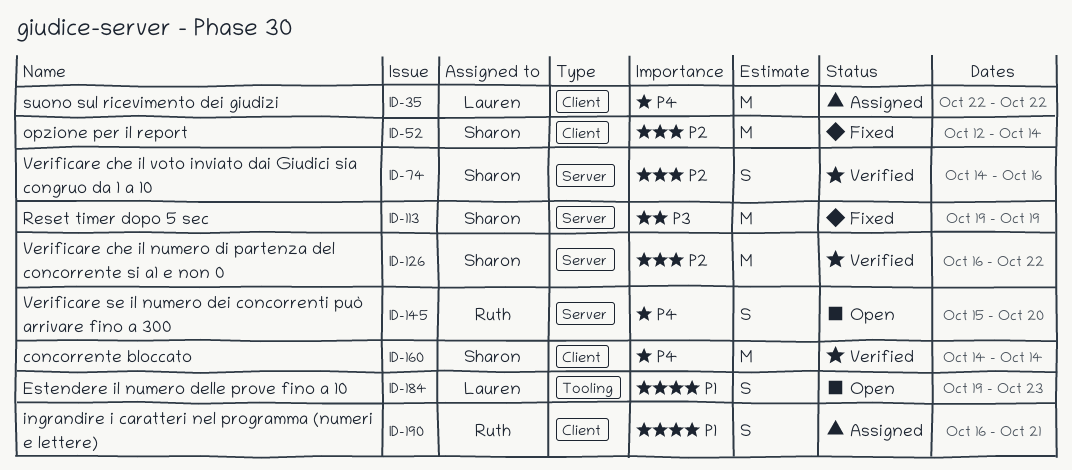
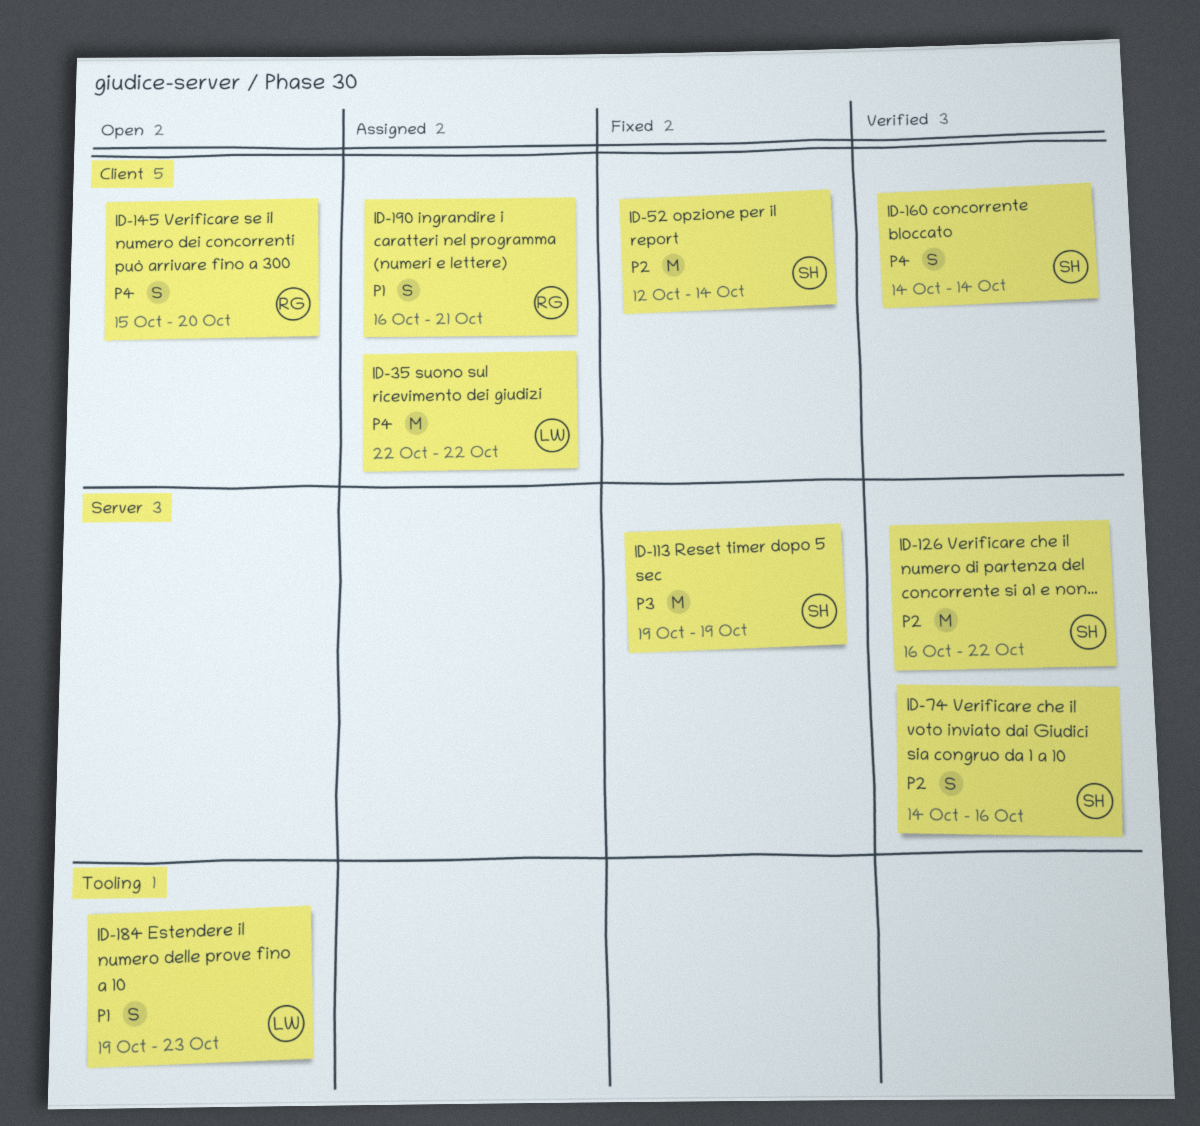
ID-145, label: Server -> Client
ID-160, estimate: M -> S

